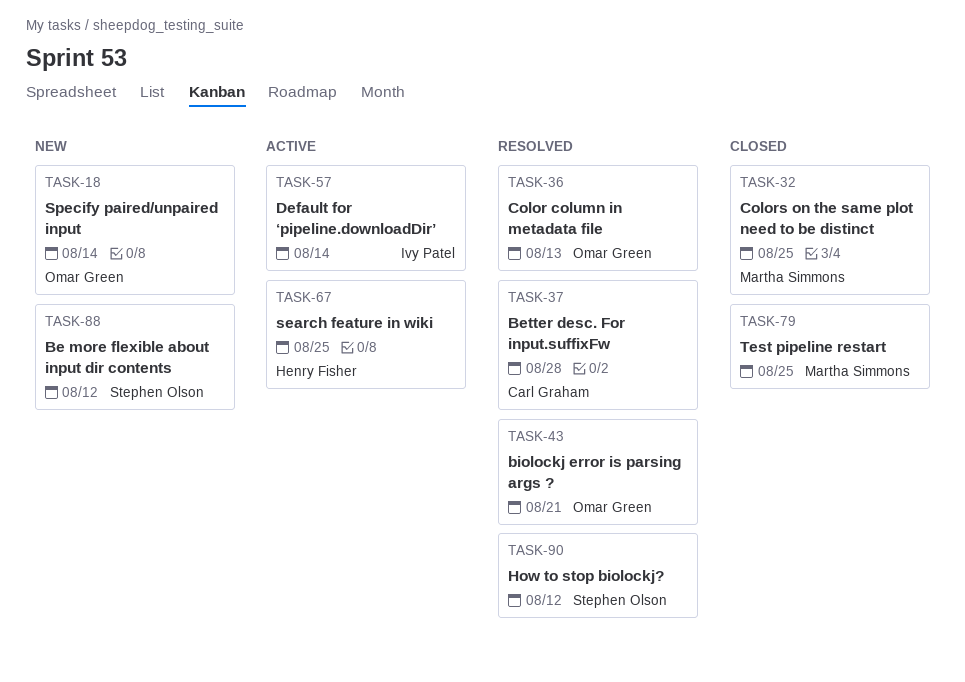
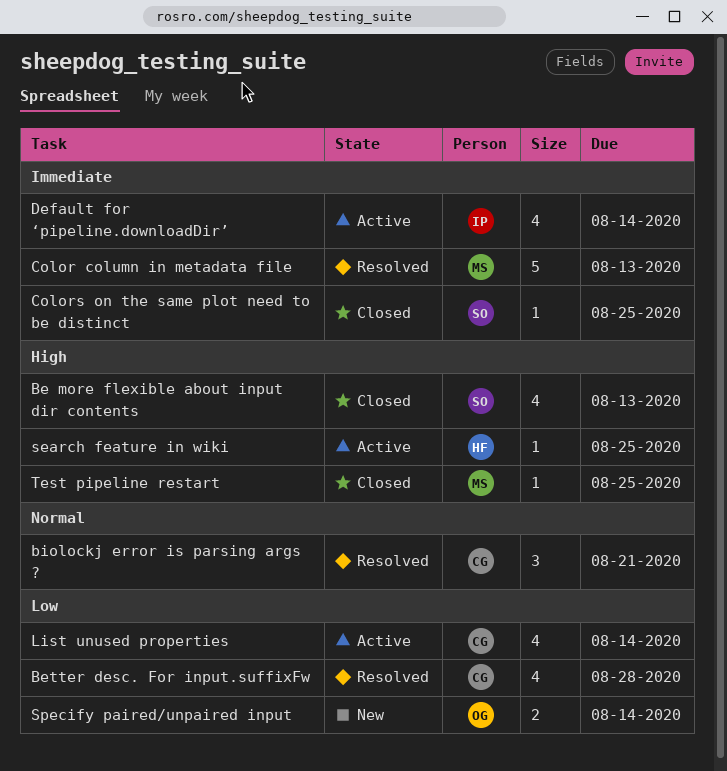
Be more flexible about input dir contents, status: New -> Closed
Be more flexible about input dir contents, due: Aug 12 -> Aug 13
biolockj error is parsing args ?, owner: Omar Green -> Carl Graham
Color column in metadata file, owner: Omar Green -> Martha Simmons
Colors on the same plot need to be distinct, owner: Martha Simmons -> Stephen Olson
How to stop biolockj?: present -> none
List unused properties: none -> present

